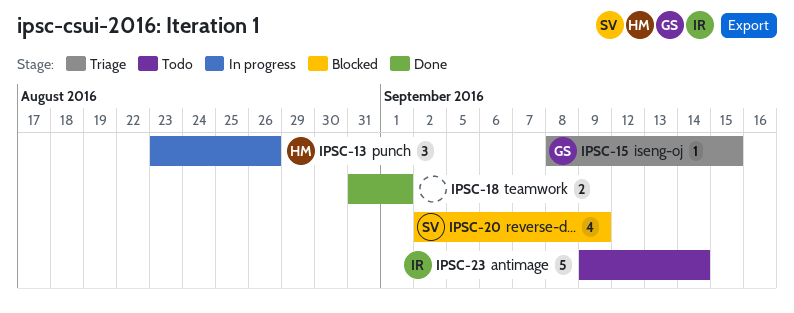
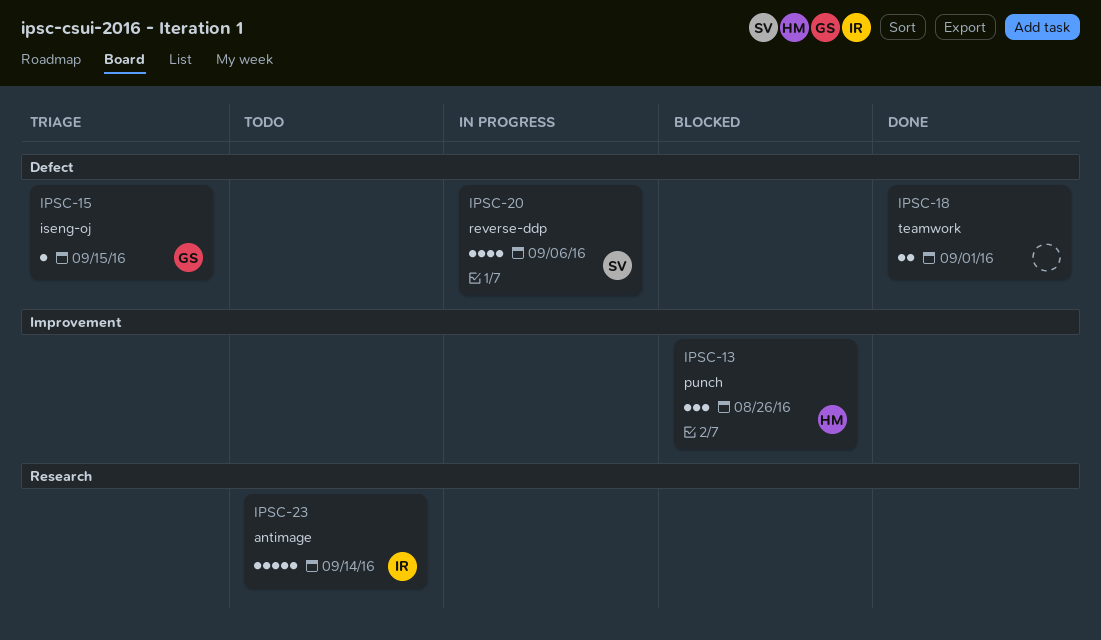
IPSC-13, status: In progress -> Blocked
IPSC-20, status: Blocked -> In progress
IPSC-20, due: Sep 9 -> Sep 6

